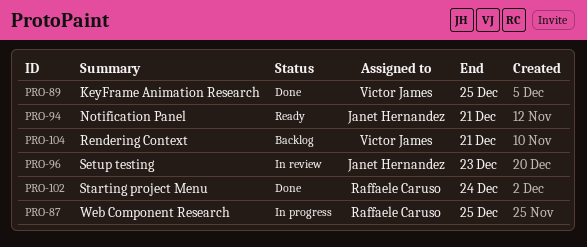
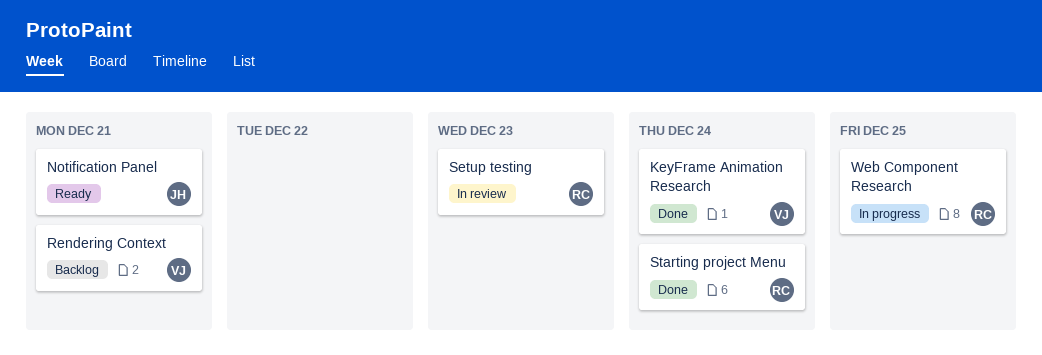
KeyFrame Animation Research, due: Dec 25 -> Dec 24
Setup testing, owner: Janet Hernandez -> Raffaele Caruso

